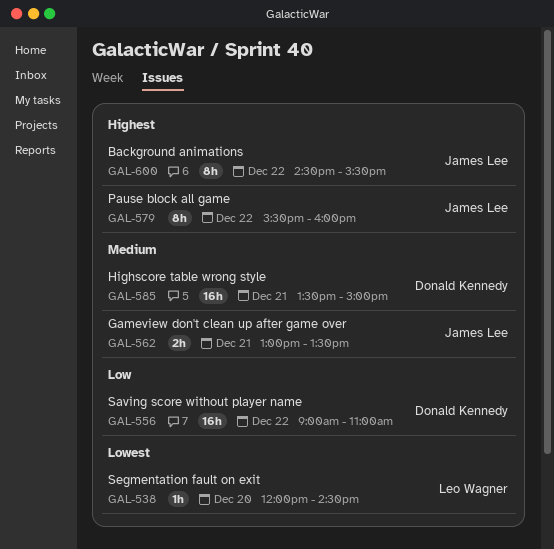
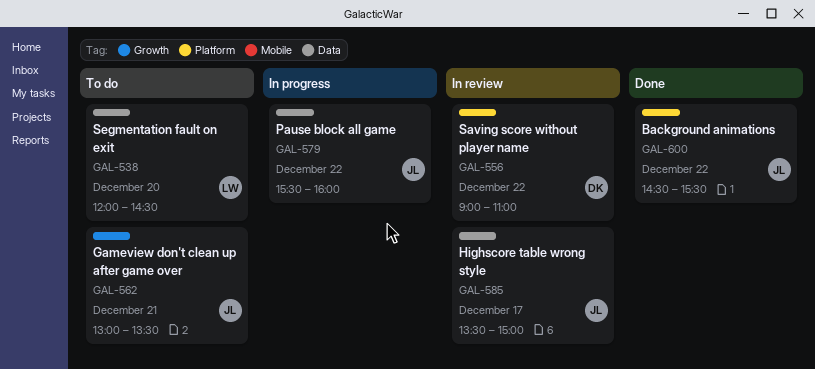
GAL-585, owner: Donald Kennedy -> James Lee
GAL-585, day: Dec 21 -> Dec 17

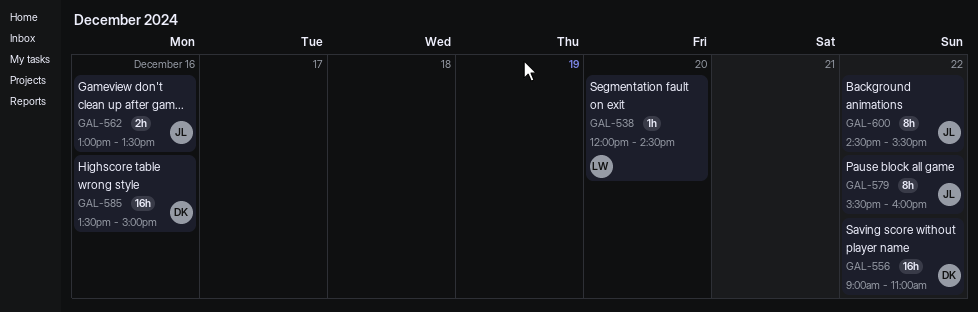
GAL-562, day: Dec 21 -> Dec 16
GAL-585, owner: JL -> DK
GAL-585, day: Dec 17 -> Dec 16

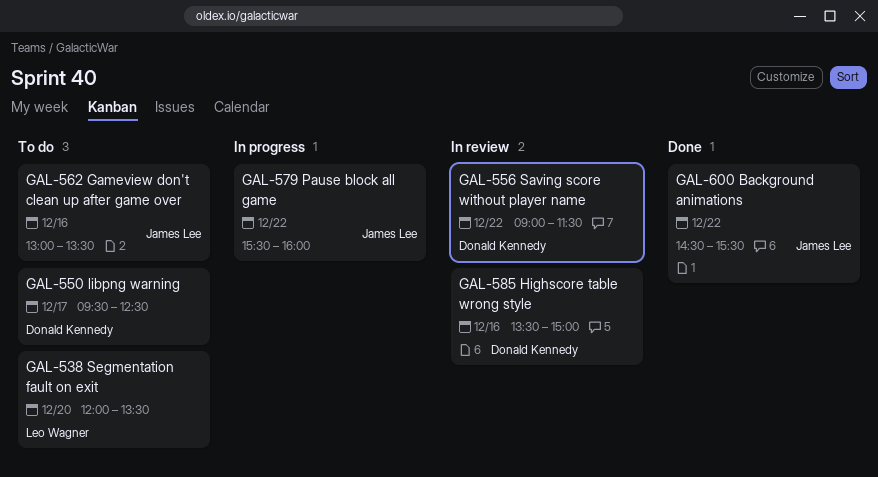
GAL-538, ends: 14:30 -> 13:30
GAL-550: none -> present
GAL-556, ends: 11:00 -> 11:30

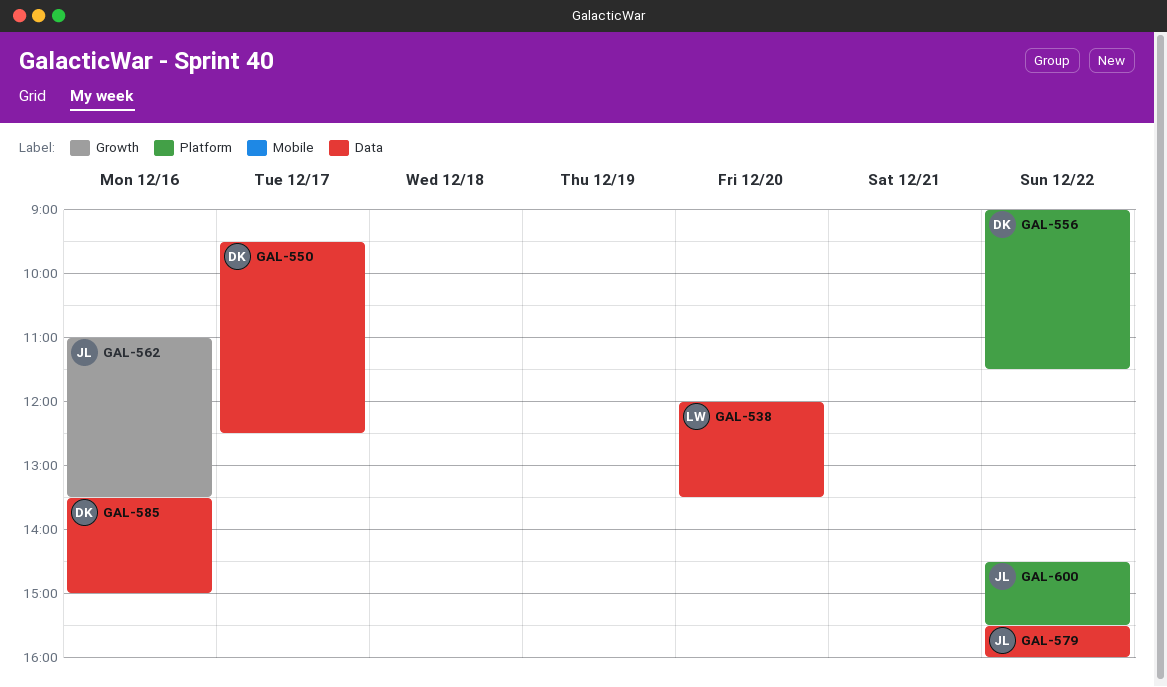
GAL-562, begins: 13:00 -> 11:00

